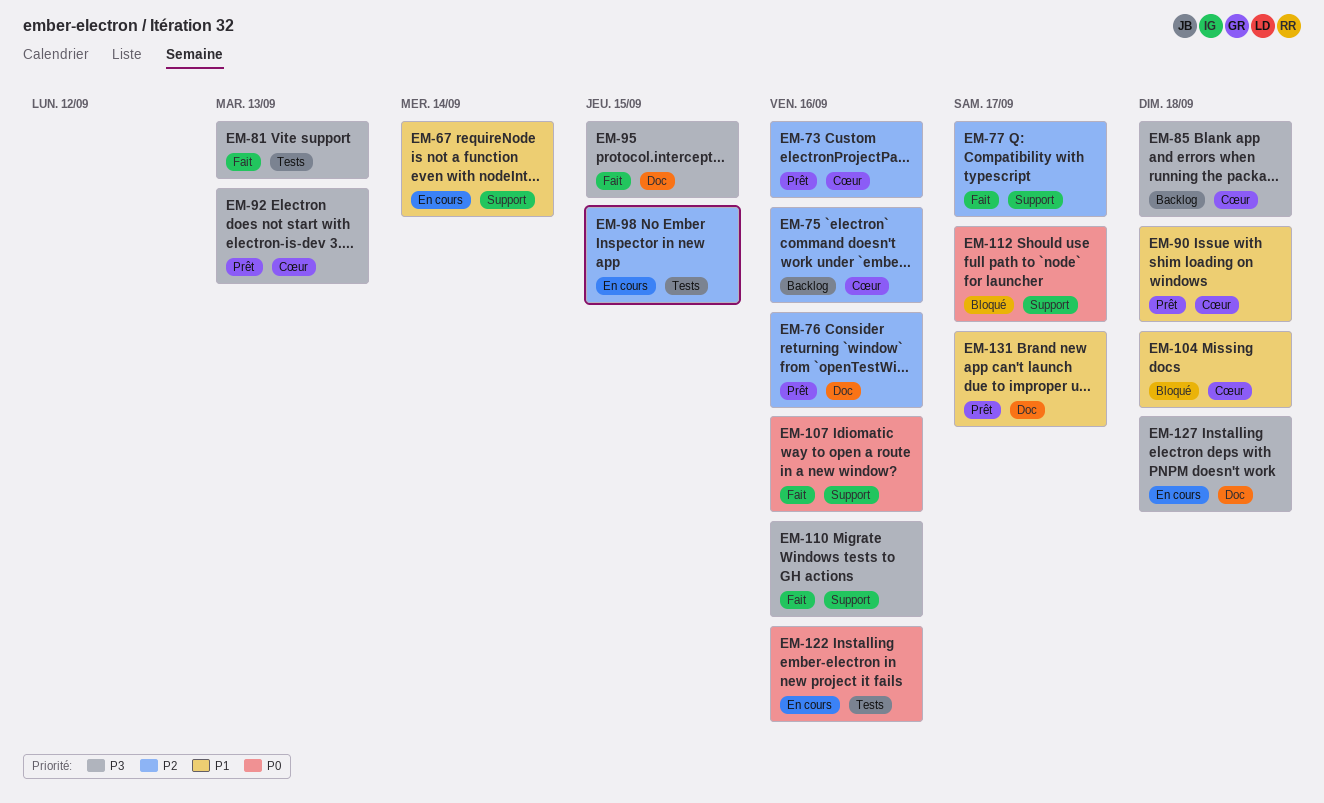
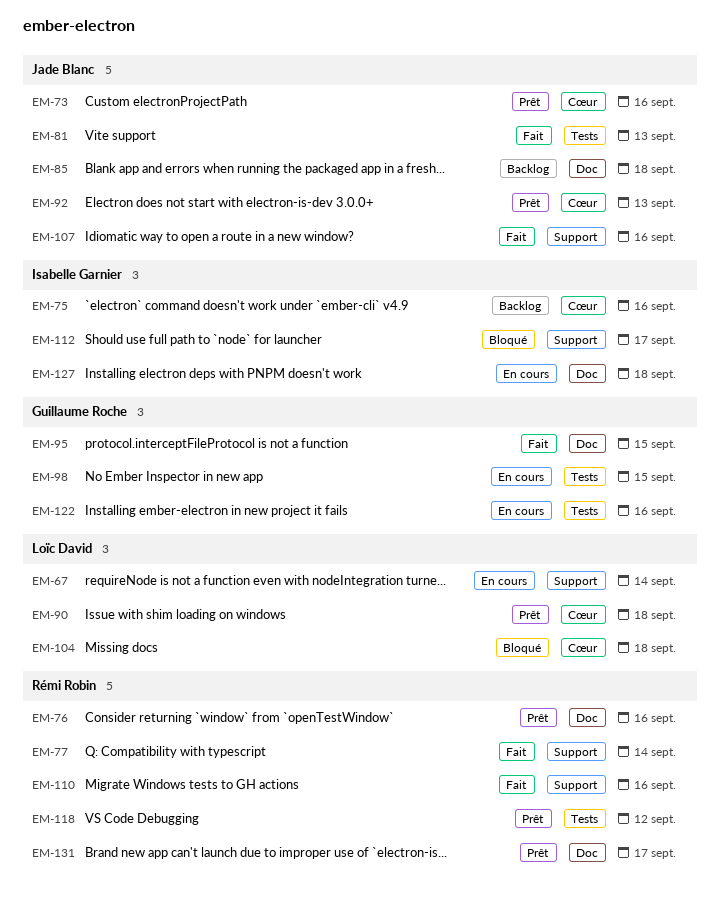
EM-77, due: Sep 17 -> Sep 14
EM-85, label: Cœur -> Doc
EM-118: none -> present

